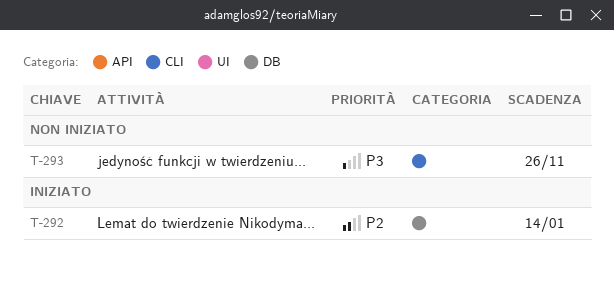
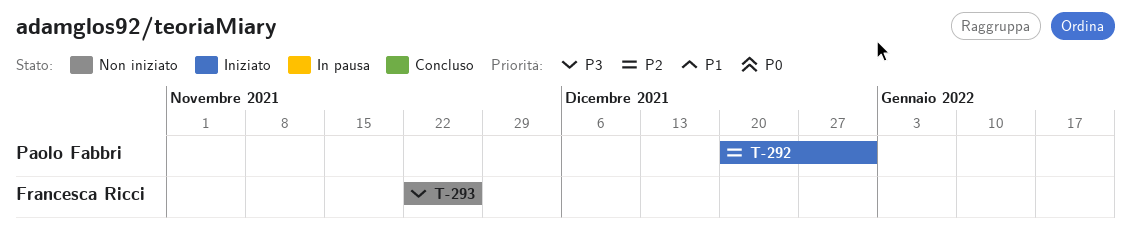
T-292, due: Jan 14 -> Dec 31

